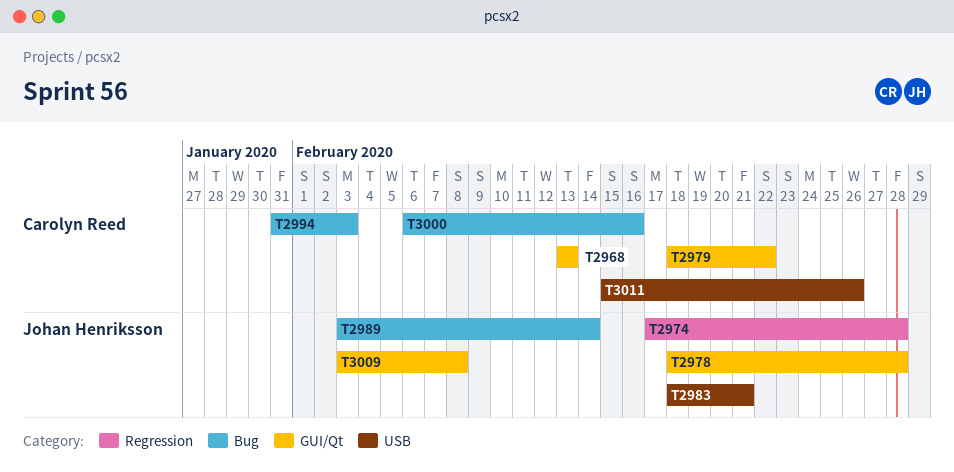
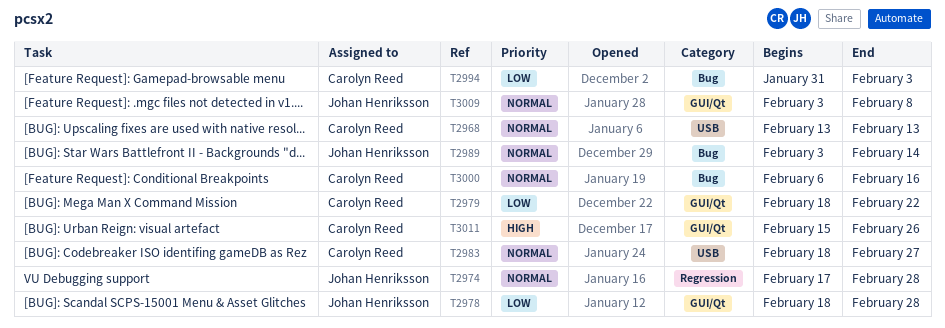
T2968, label: GUI/Qt -> USB
T2983, owner: Johan Henriksson -> Carolyn Reed
T2983, due: Feb 21 -> Feb 27
T3011, label: USB -> GUI/Qt

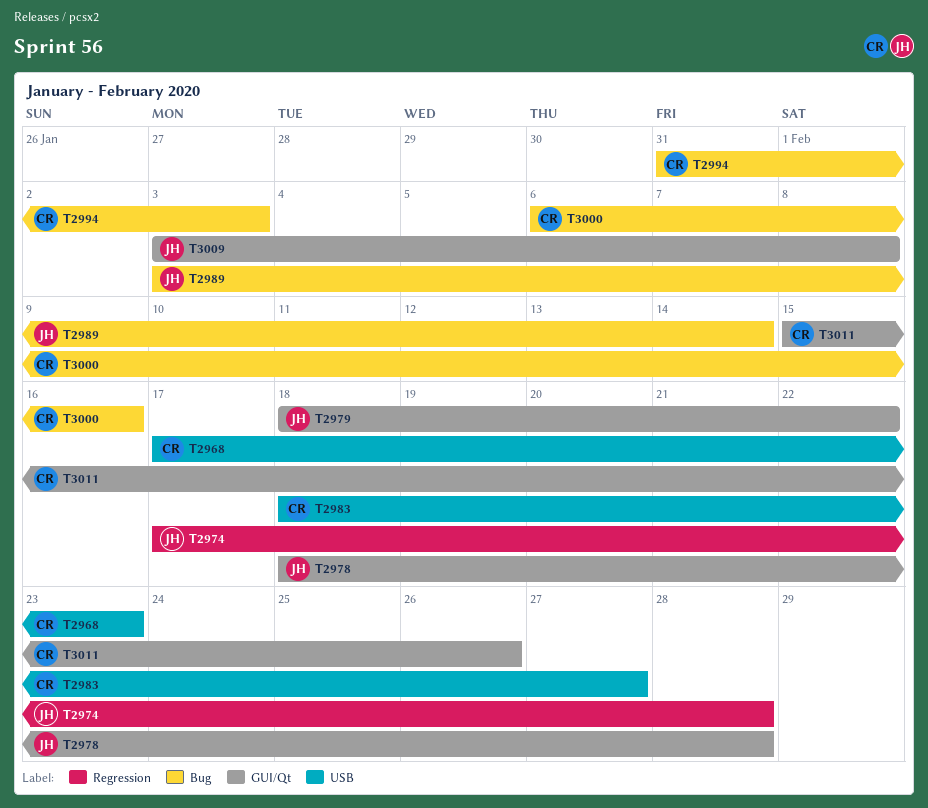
T2968, start: Feb 13 -> Feb 17
T2968, due: Feb 13 -> Feb 23
T2979, owner: Carolyn Reed -> Johan Henriksson

